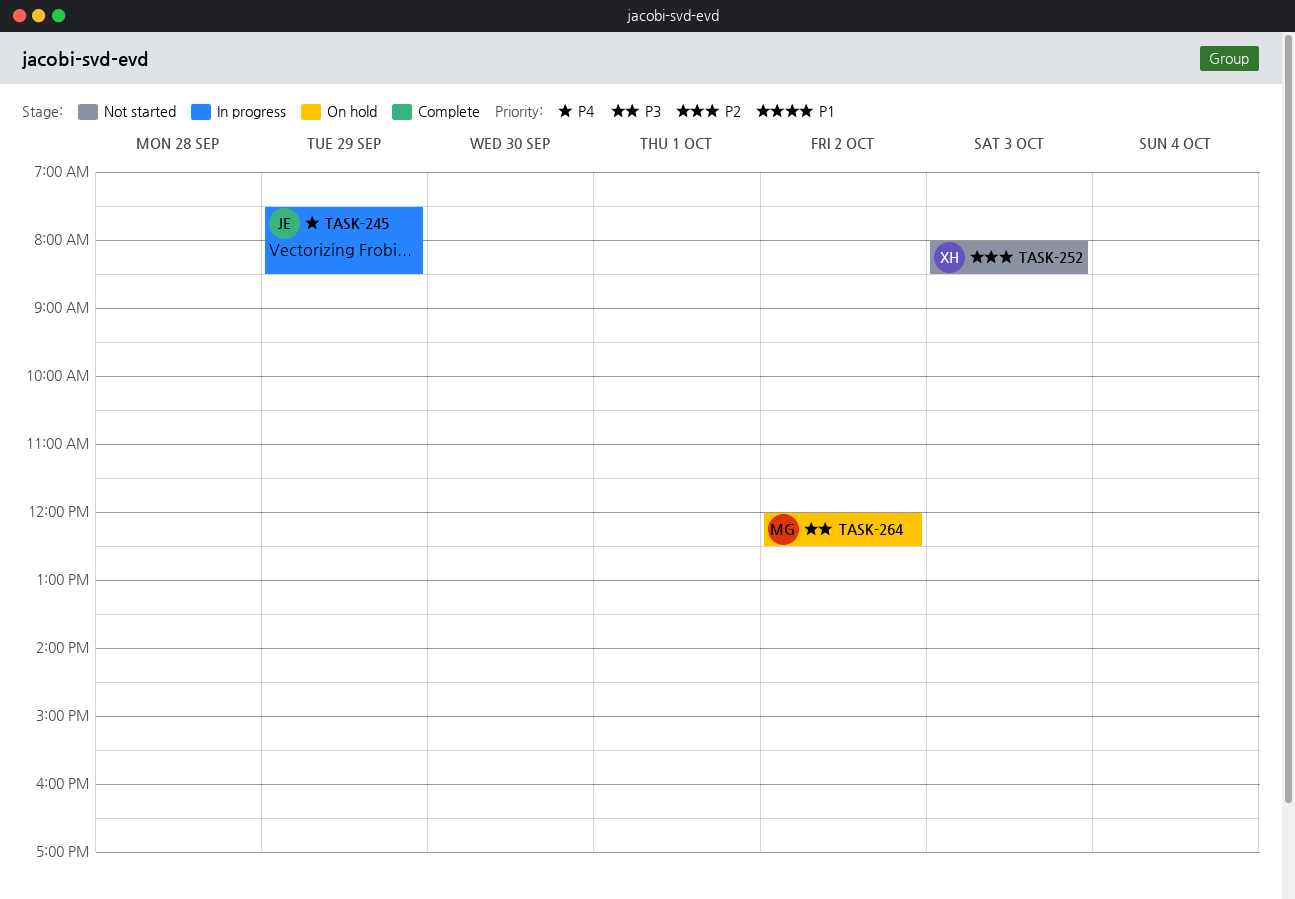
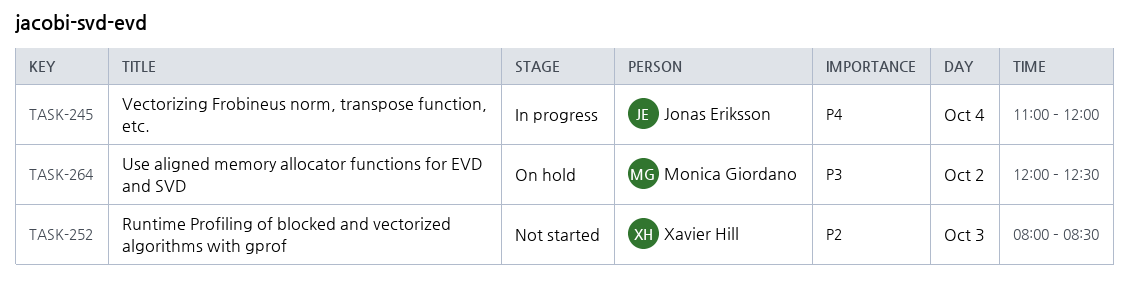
TASK-245, day: Sep 29 -> Oct 4
TASK-245, begins: 07:30 -> 11:00
TASK-245, ends: 08:30 -> 12:00

